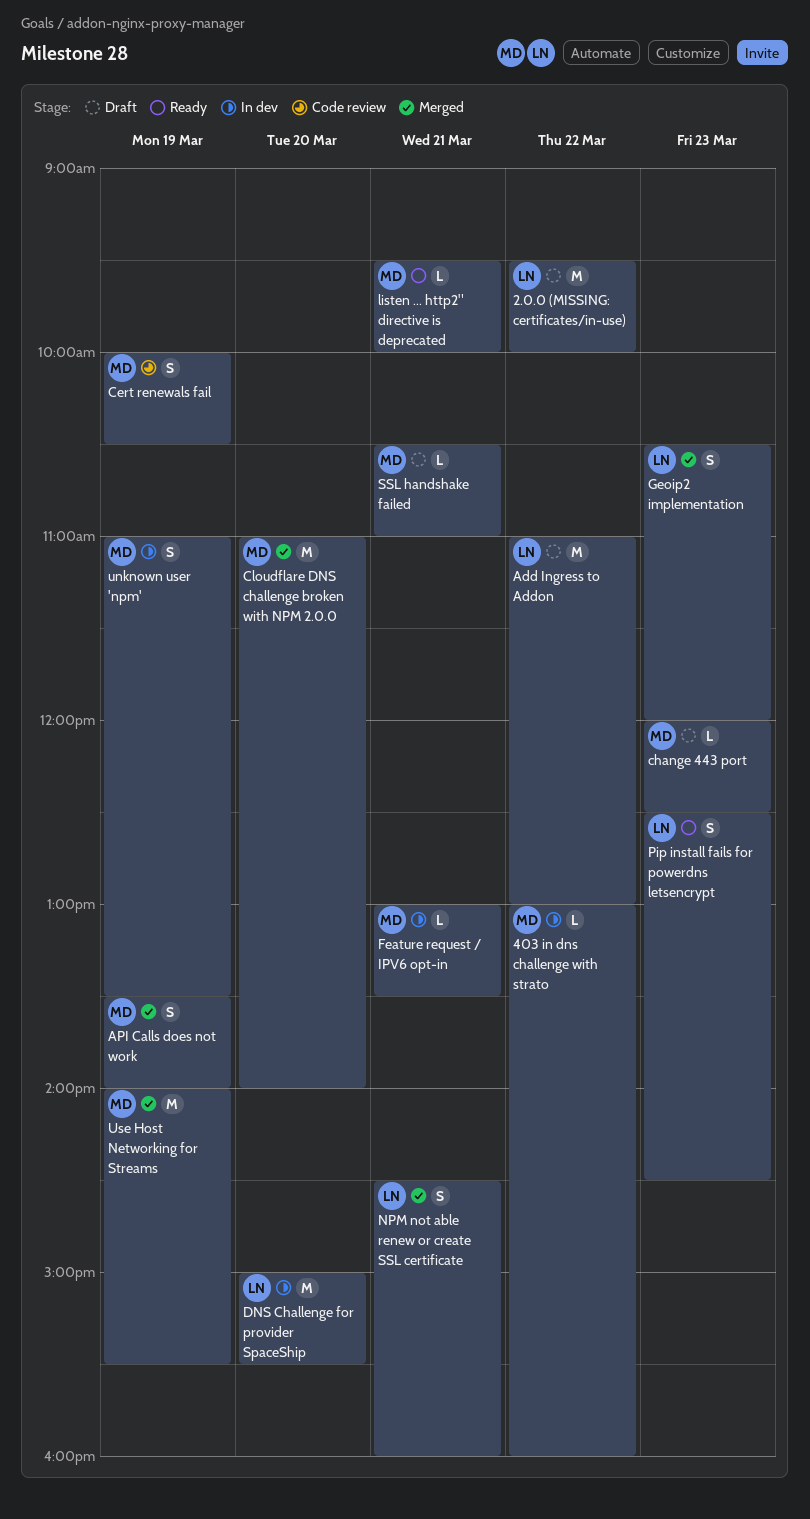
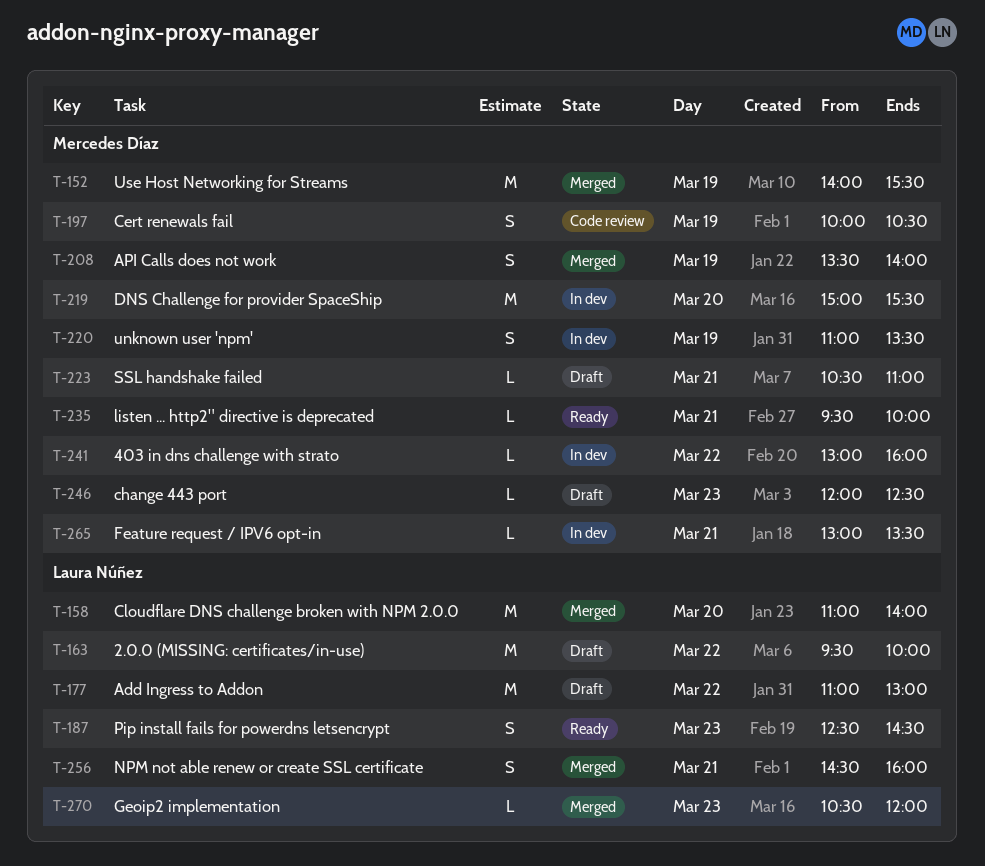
Cloudflare DNS challenge broken with NPM 2.0.0, owner: Mercedes Díaz -> Laura Núñez
DNS Challenge for provider SpaceShip, owner: Laura Núñez -> Mercedes Díaz
Geoip2 implementation, estimate: S -> L

